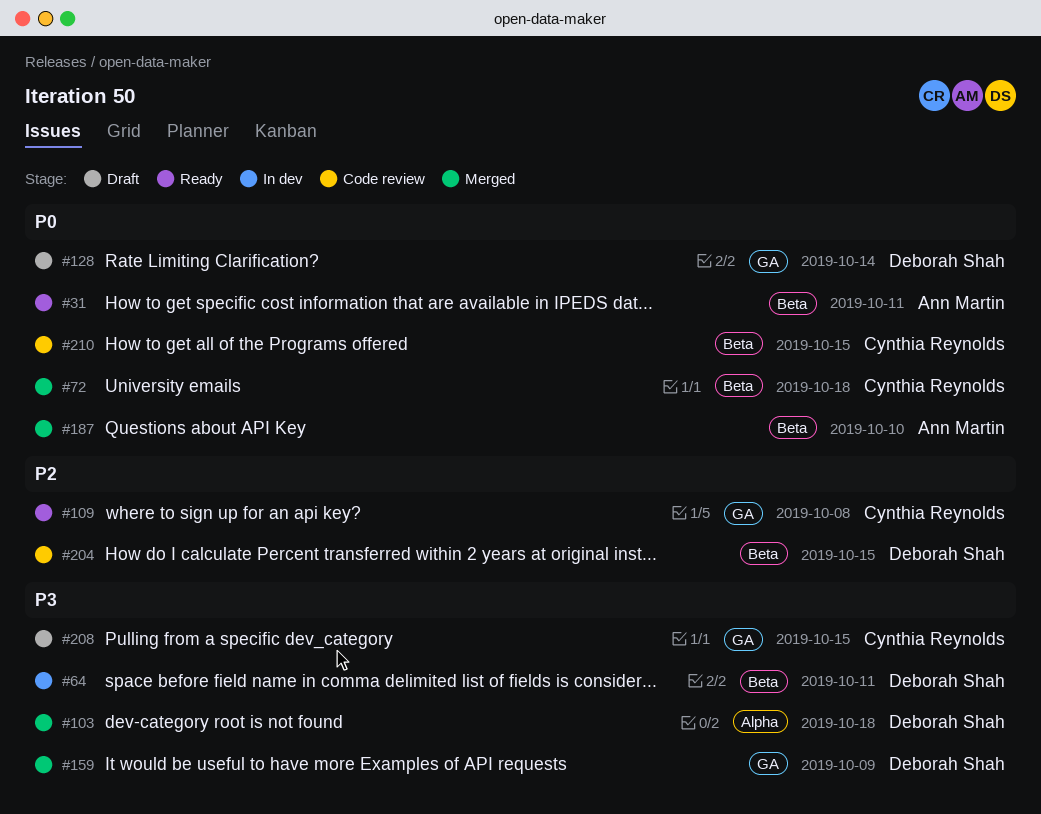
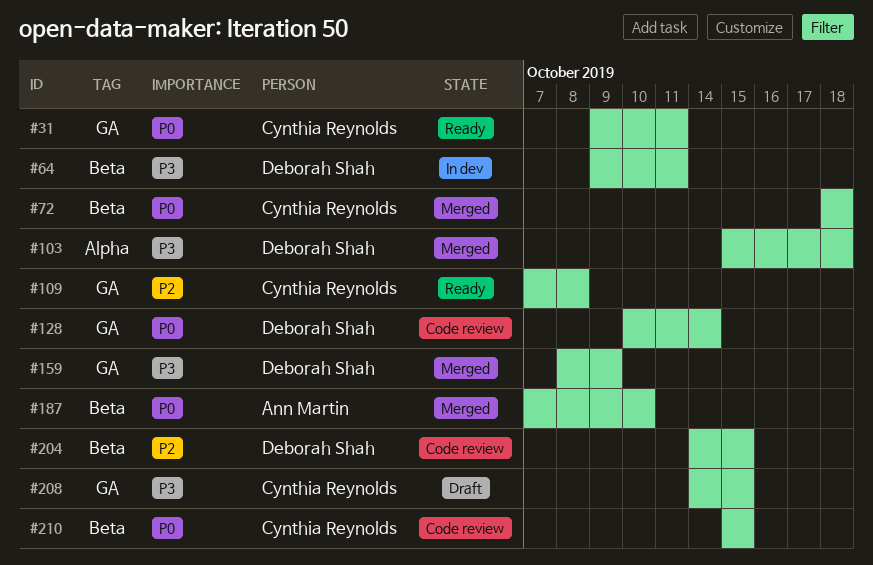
#31, owner: Ann Martin -> Cynthia Reynolds
#31, label: Beta -> GA
#128, status: Draft -> Code review

